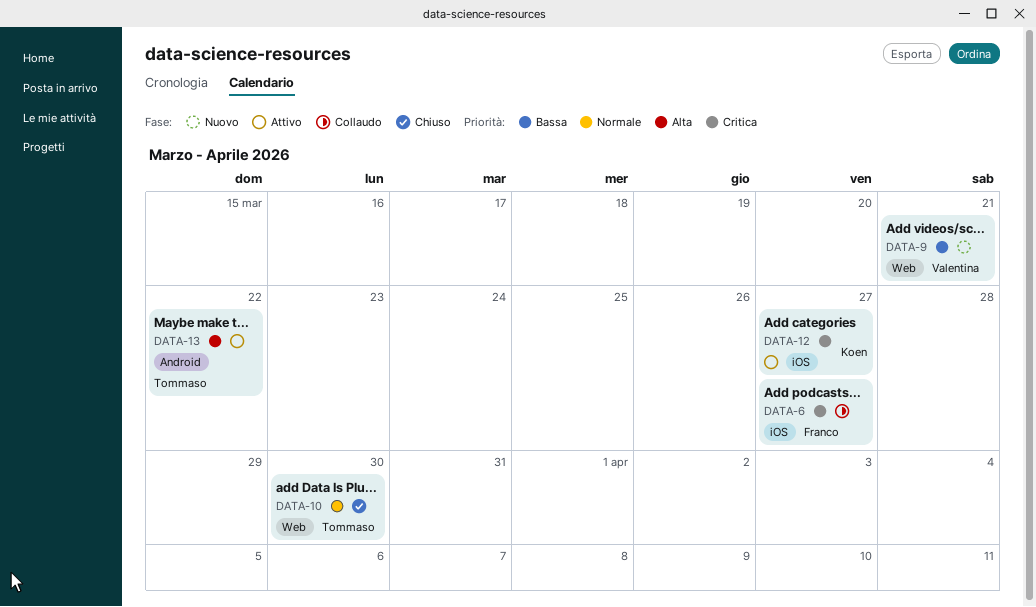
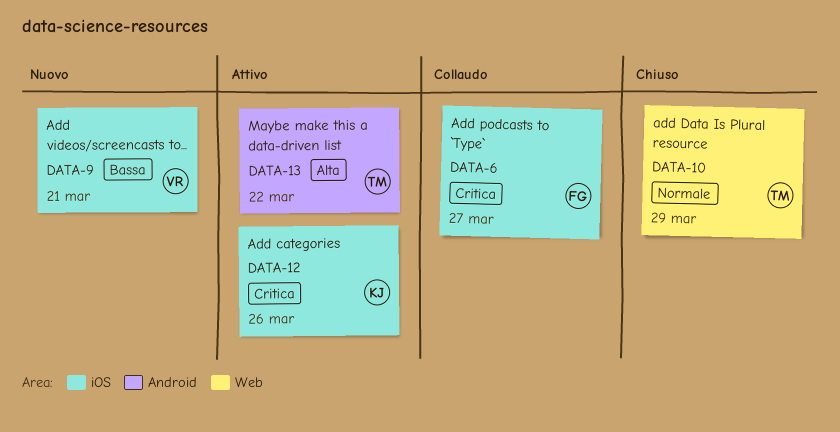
DATA-9, label: Web -> iOS
DATA-10, due: Mar 30 -> Mar 29
DATA-12, due: Mar 27 -> Mar 26

